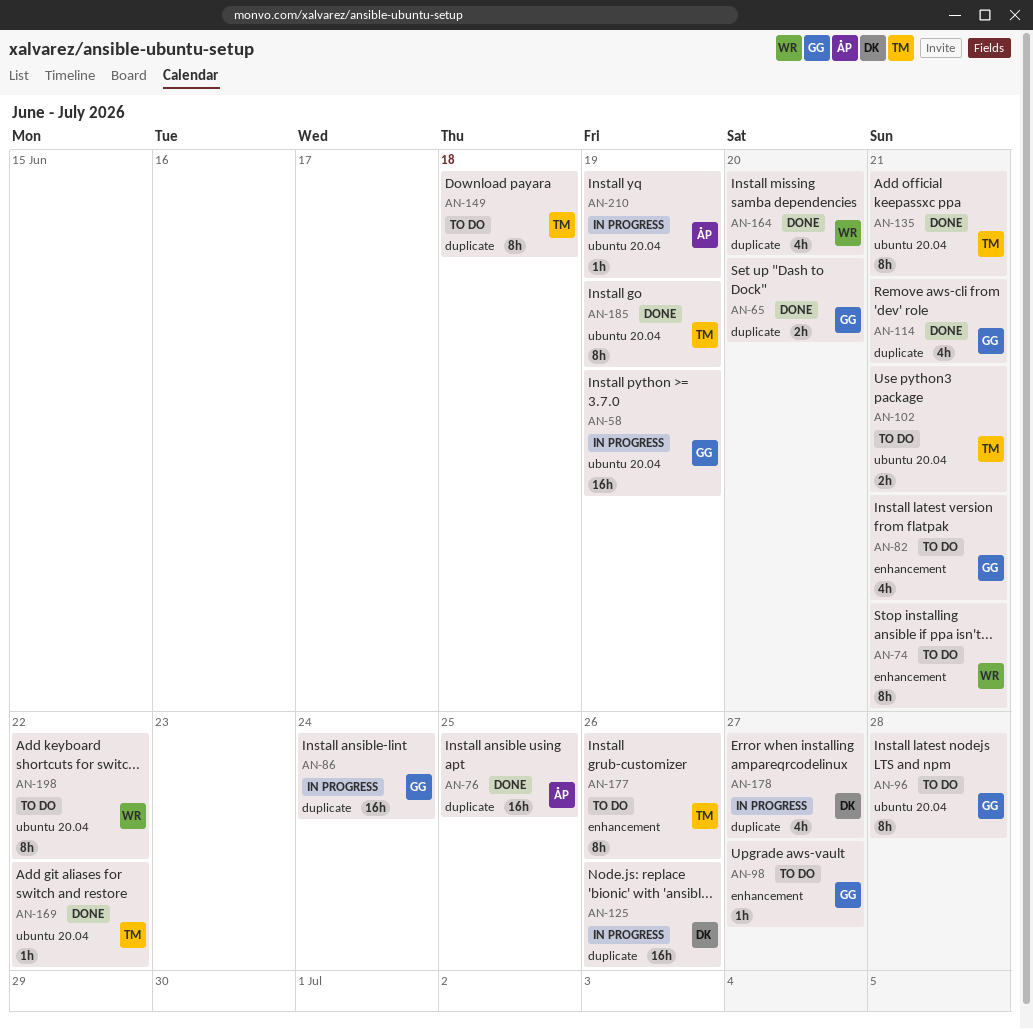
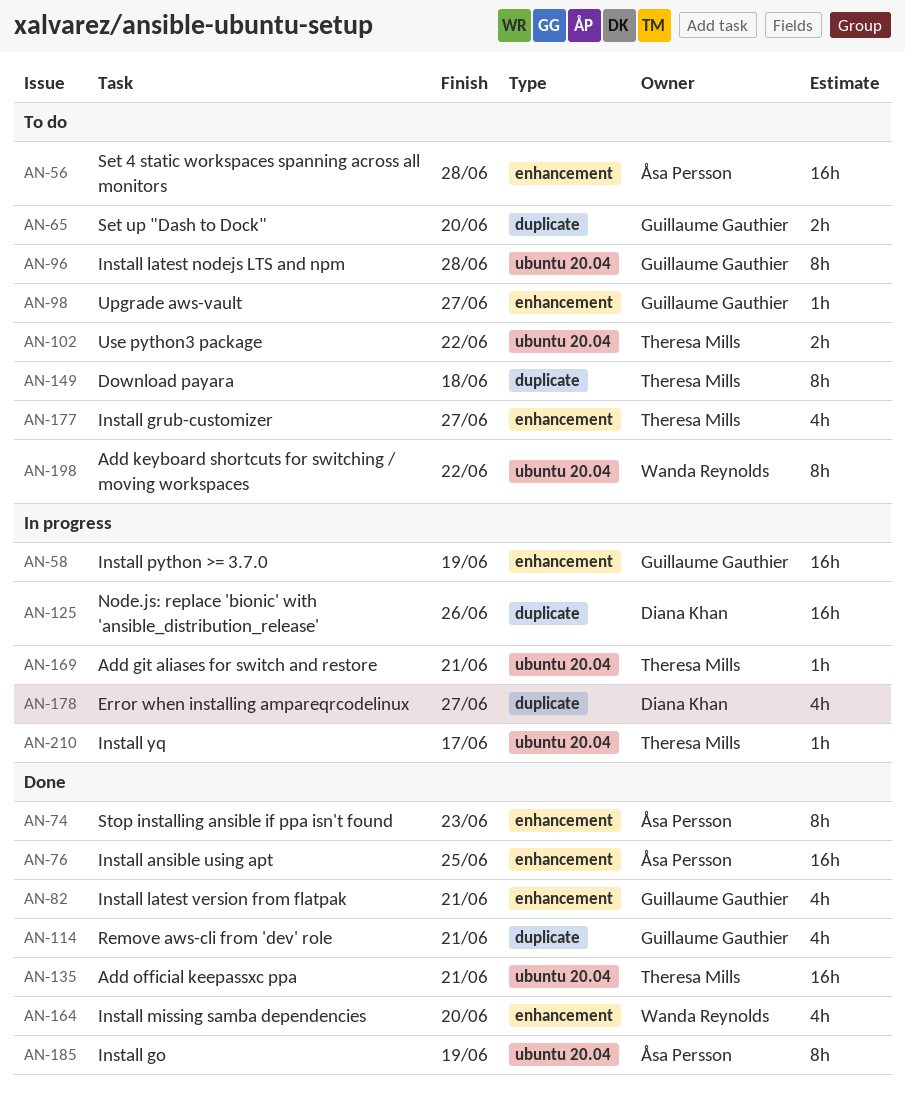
AN-56: none -> present
AN-58, label: ubuntu 20.04 -> enhancement
AN-65, status: Done -> To do
AN-74, status: To do -> Done
AN-74, owner: Wanda Reynolds -> Åsa Persson
AN-74, due: Jun 21 -> Jun 23
AN-76, label: duplicate -> enhancement
AN-82, status: To do -> Done
AN-86: present -> none
AN-102, due: Jun 21 -> Jun 22
AN-135, estimate: 8h -> 16h
AN-164, label: duplicate -> enhancement
AN-169, status: Done -> In progress
AN-169, due: Jun 22 -> Jun 21
AN-177, estimate: 8h -> 4h
AN-177, due: Jun 26 -> Jun 27
AN-185, owner: Theresa Mills -> Åsa Persson
AN-210, owner: Åsa Persson -> Theresa Mills
AN-210, due: Jun 19 -> Jun 17

